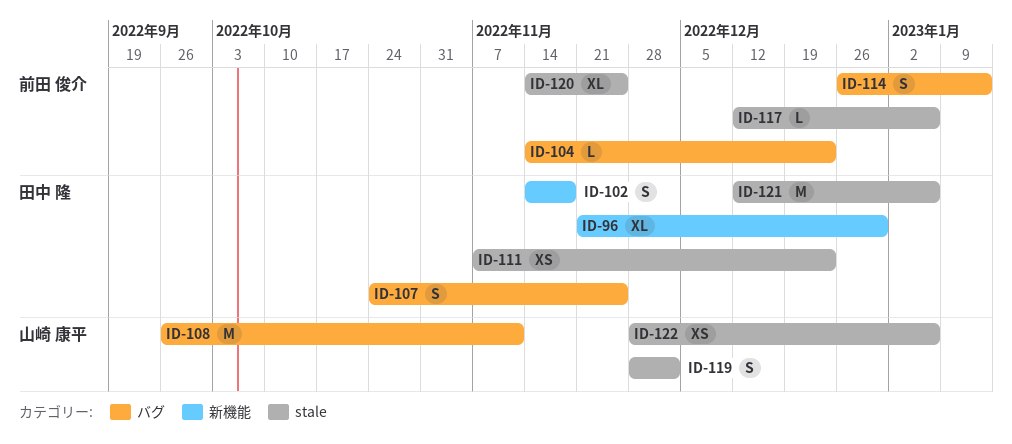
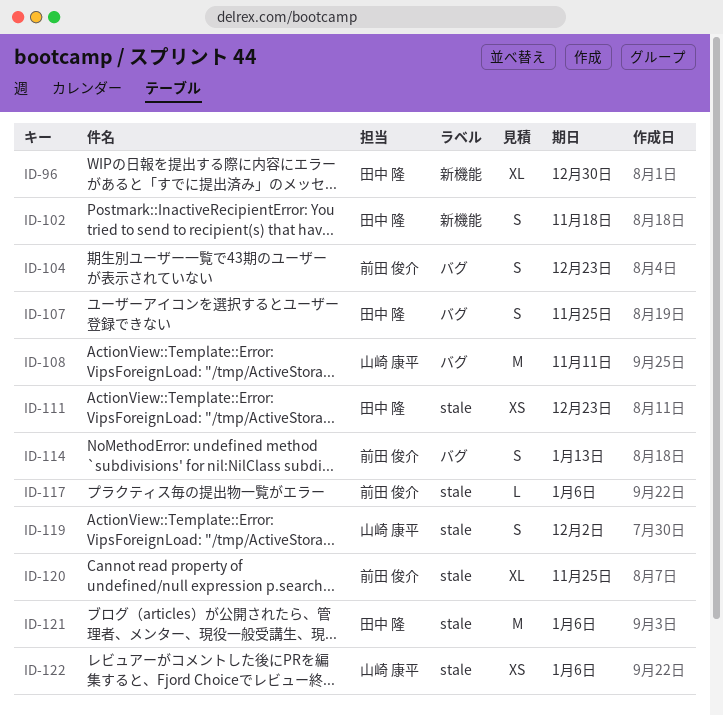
ID-104, estimate: L -> S

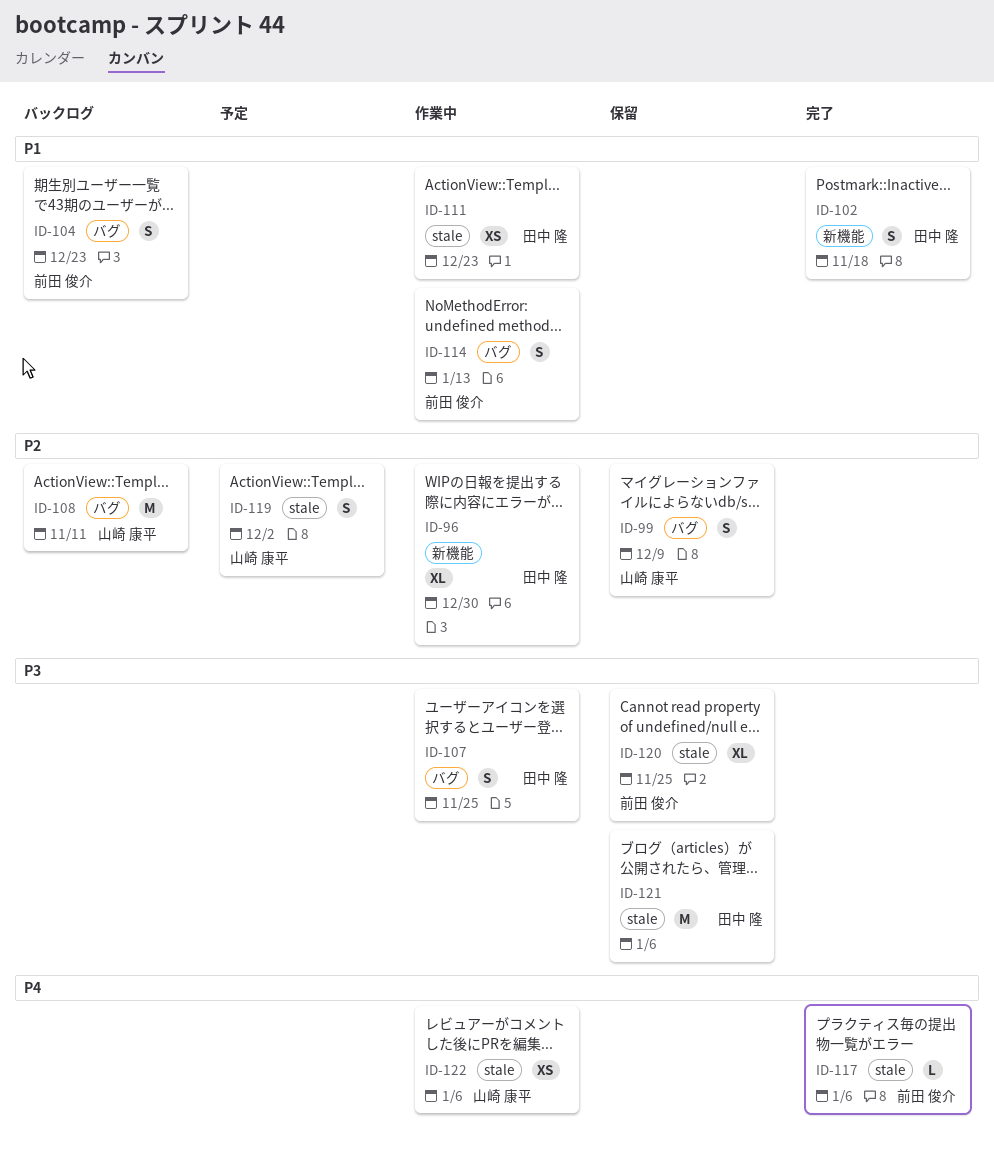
ID-99: none -> present

